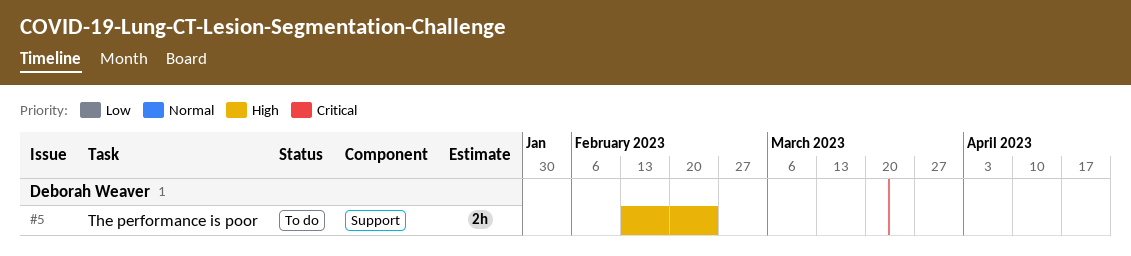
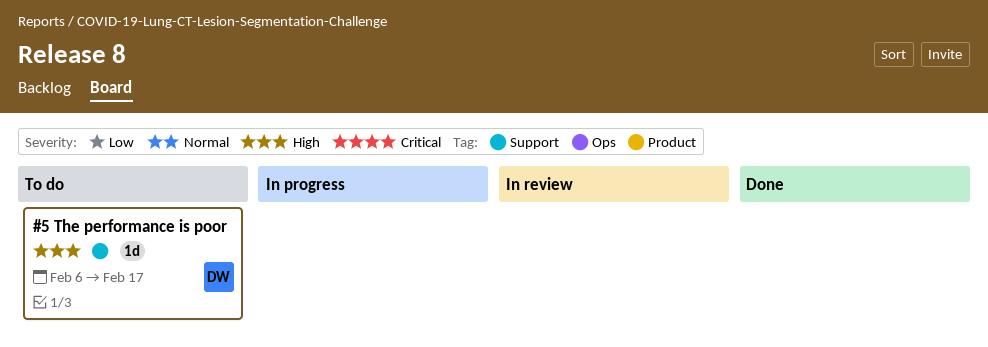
#5, estimate: 2h -> 1d
#5, start: Feb 13 -> Feb 6
#5, due: Feb 24 -> Feb 17

